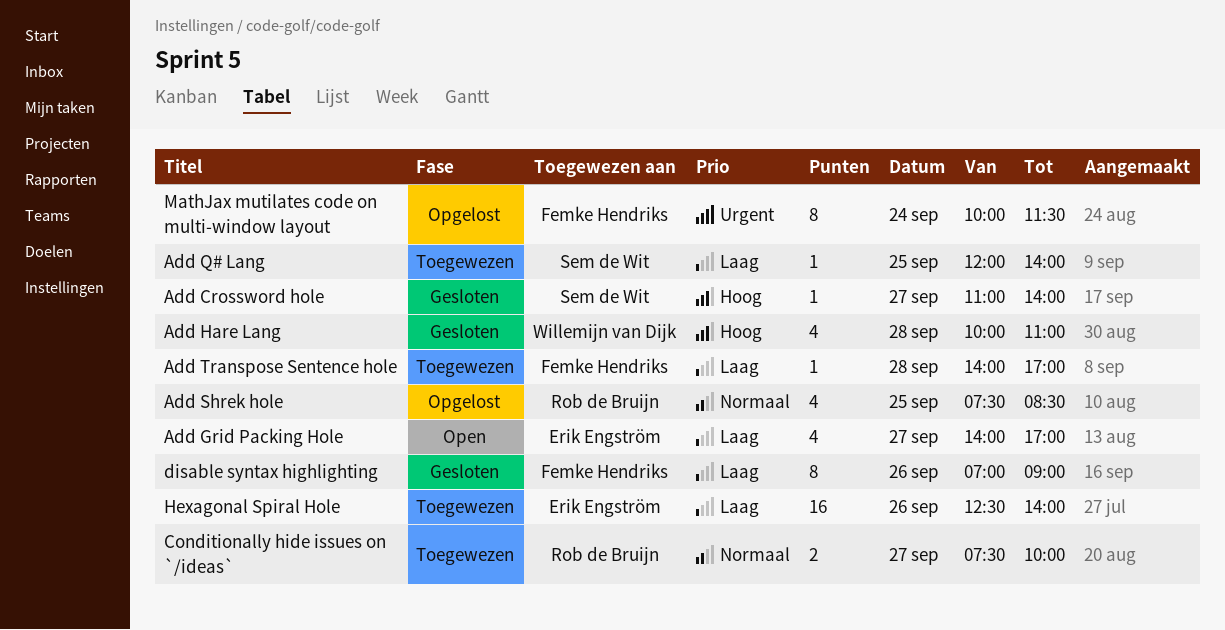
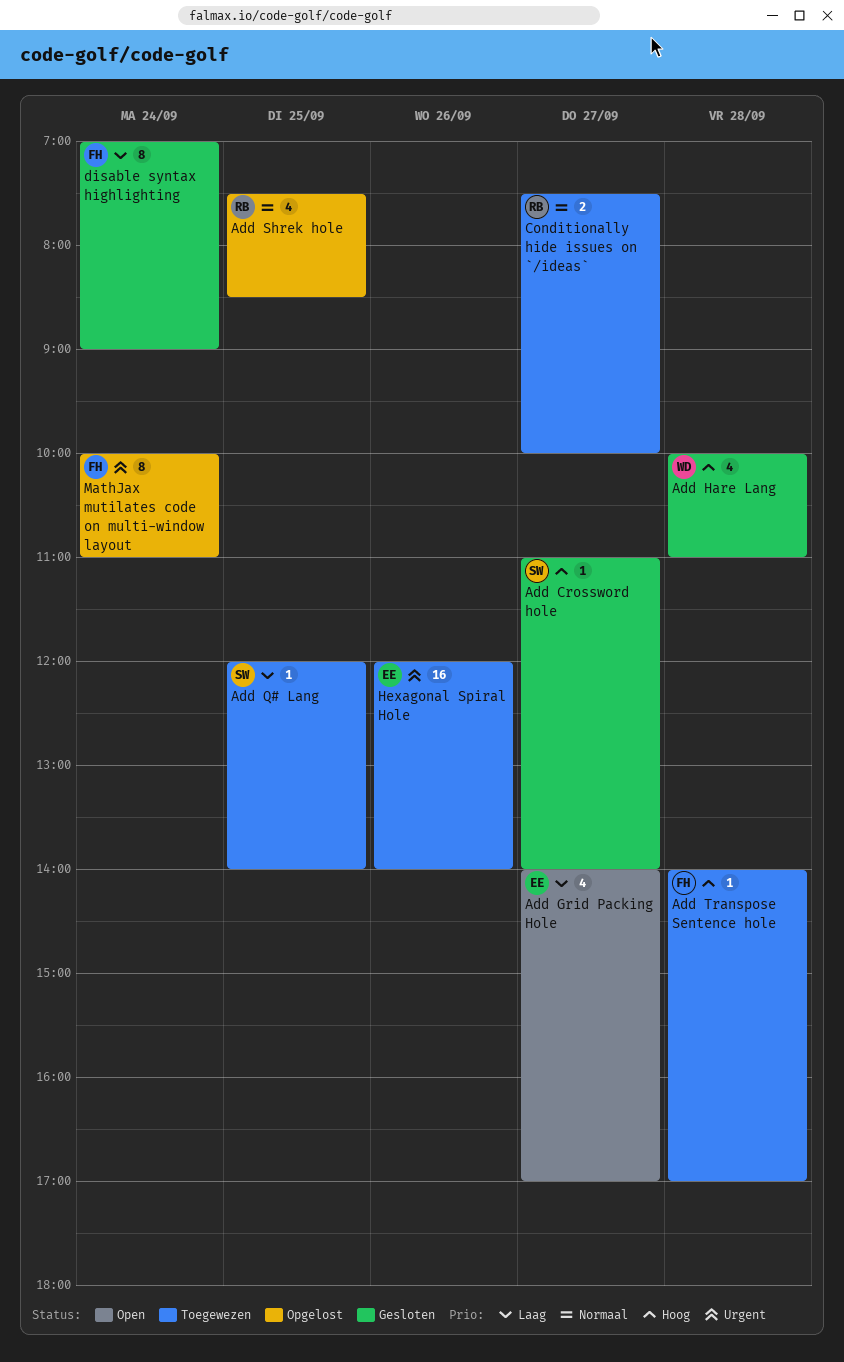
Add Transpose Sentence hole, priority: Laag -> Hoog
disable syntax highlighting, day: Sep 26 -> Sep 24
Hexagonal Spiral Hole, priority: Laag -> Urgent
Hexagonal Spiral Hole, begins: 12:30 -> 12:00
MathJax mutilates code on multi-window layout, ends: 11:30 -> 11:00

